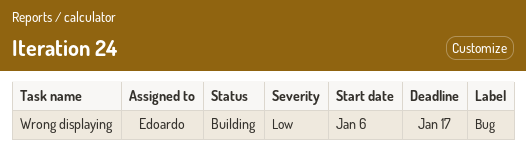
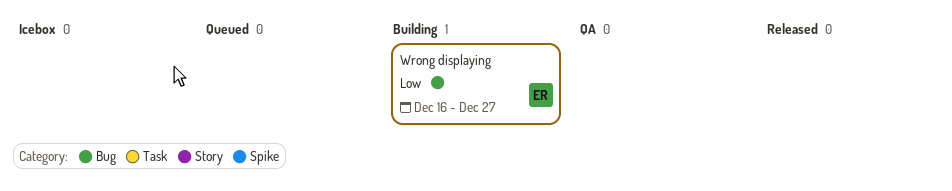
Wrong displaying, start: Jan 6 -> Dec 16
Wrong displaying, due: Jan 17 -> Dec 27

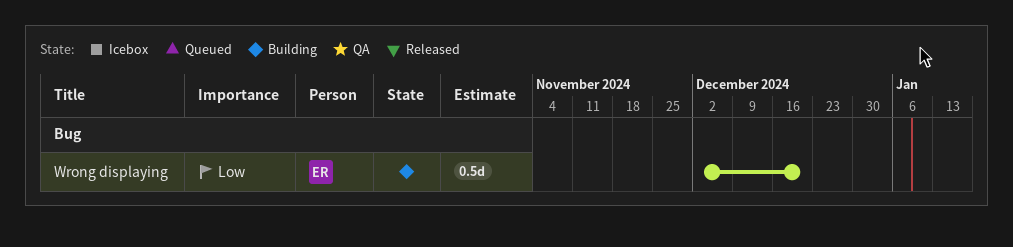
Wrong displaying, start: Dec 16 -> Dec 2
Wrong displaying, due: Dec 27 -> Dec 20

